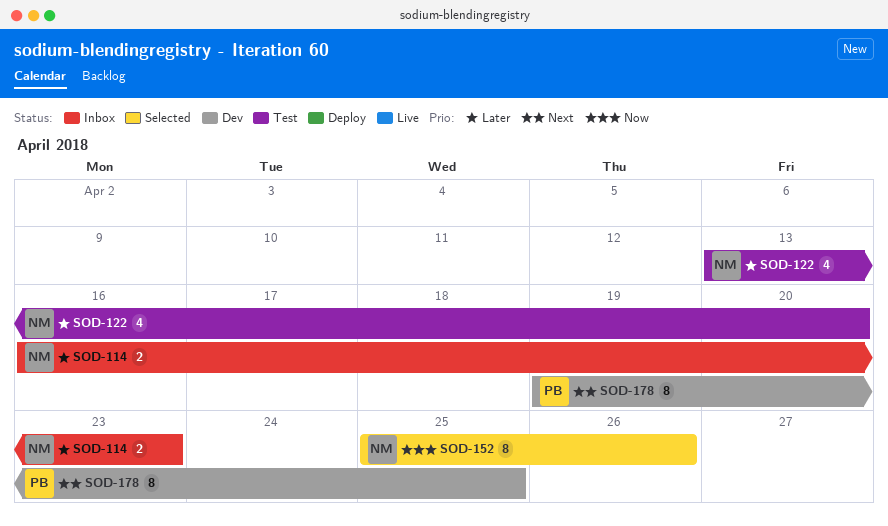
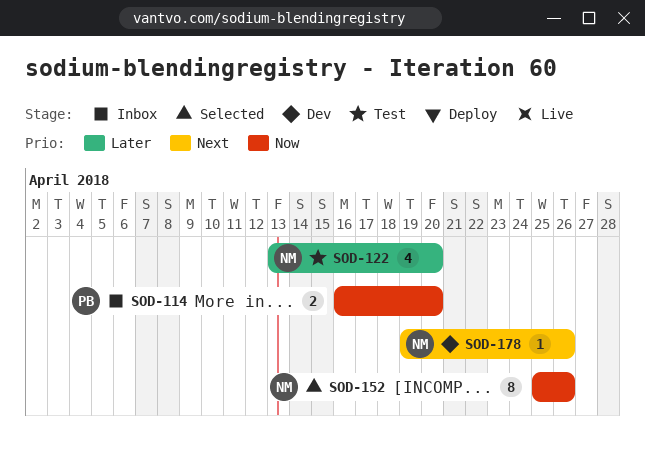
SOD-114, owner: NM -> PB
SOD-114, priority: Later -> Now
SOD-114, due: Apr 23 -> Apr 20
SOD-178, owner: PB -> NM
SOD-178, estimate: 8 -> 1
SOD-178, due: Apr 25 -> Apr 26

